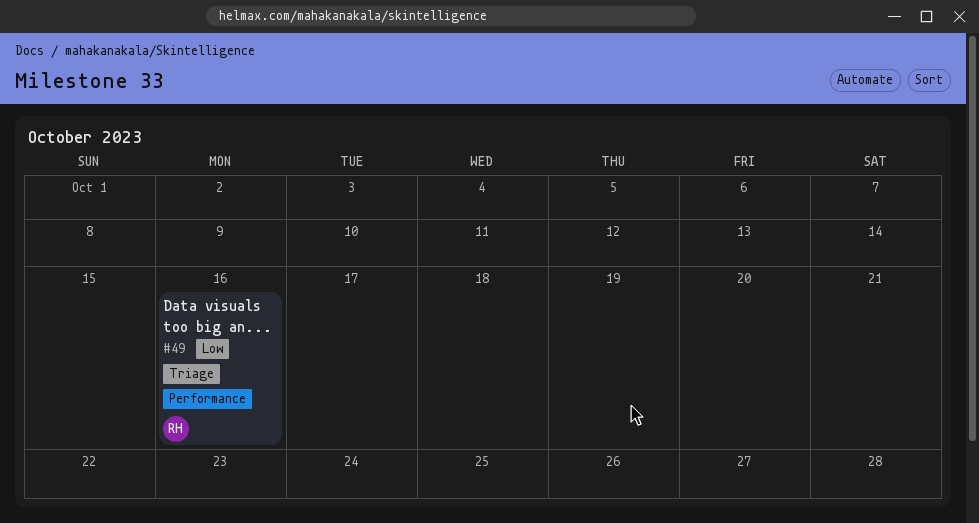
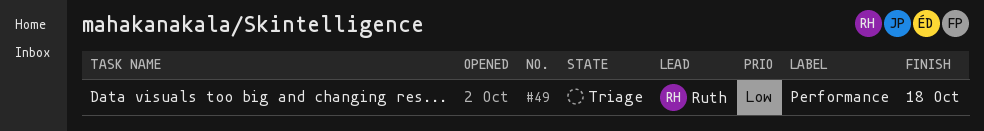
#49, due: Oct 16 -> Oct 18

